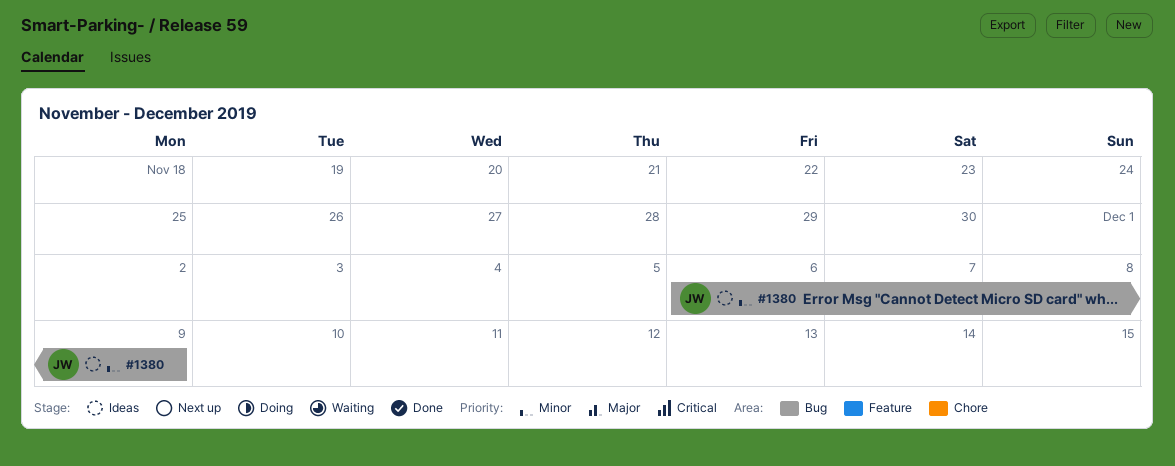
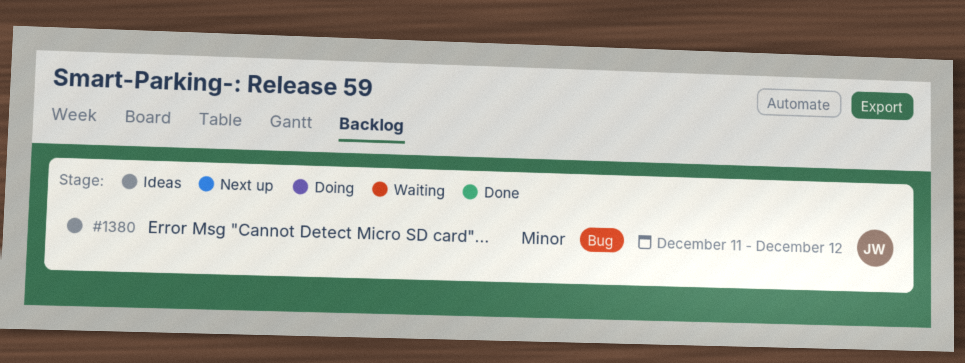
#1380, start: Dec 6 -> Dec 11
#1380, due: Dec 9 -> Dec 12

